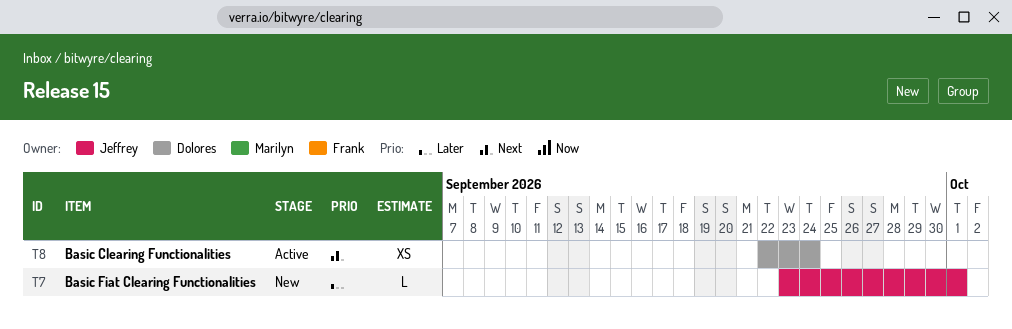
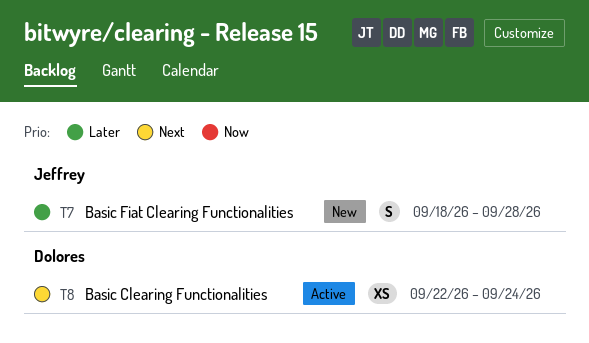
T7, estimate: L -> S
T7, start: Sep 23 -> Sep 18
T7, due: Oct 1 -> Sep 28

